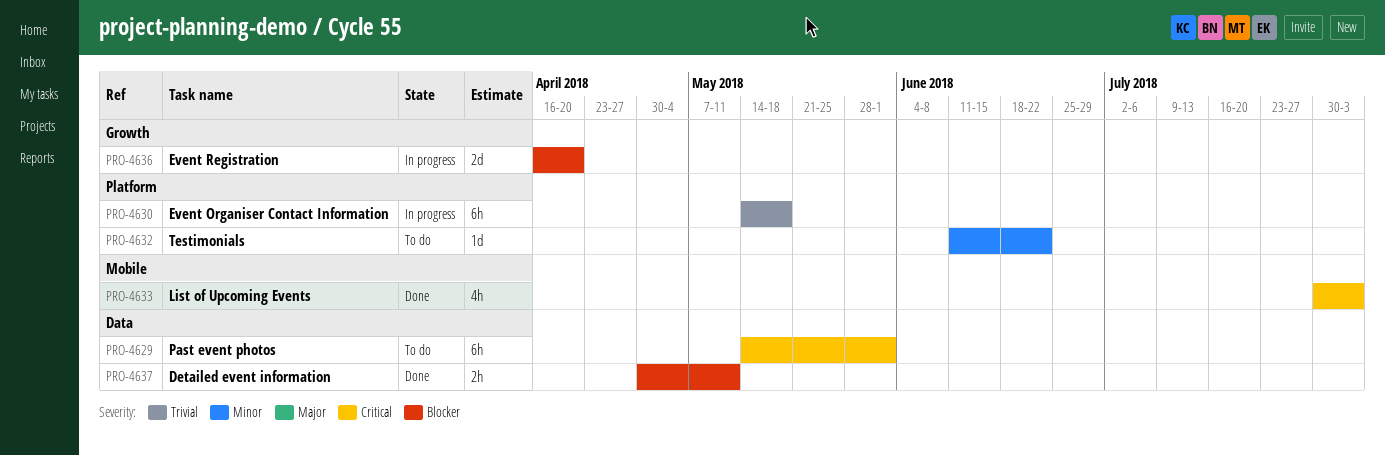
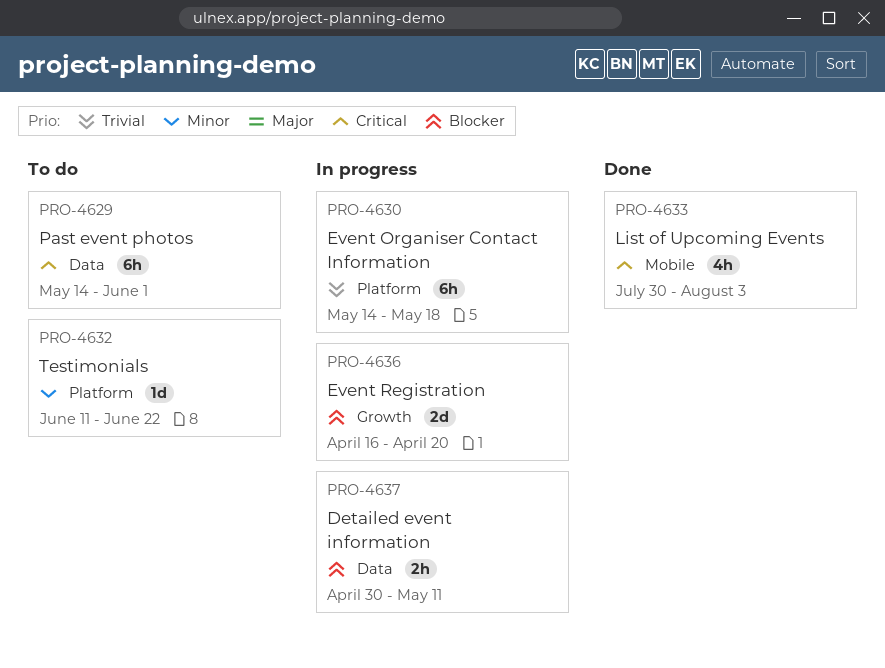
PRO-4637, status: Done -> In progress

